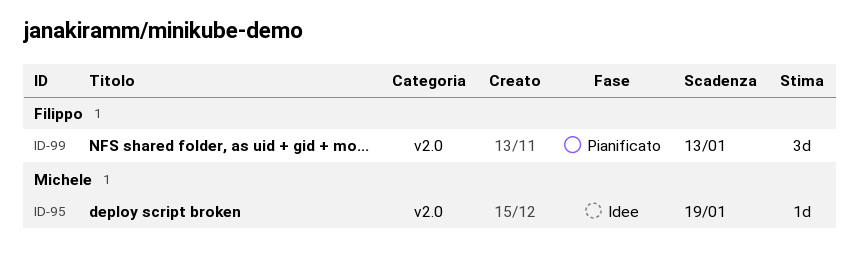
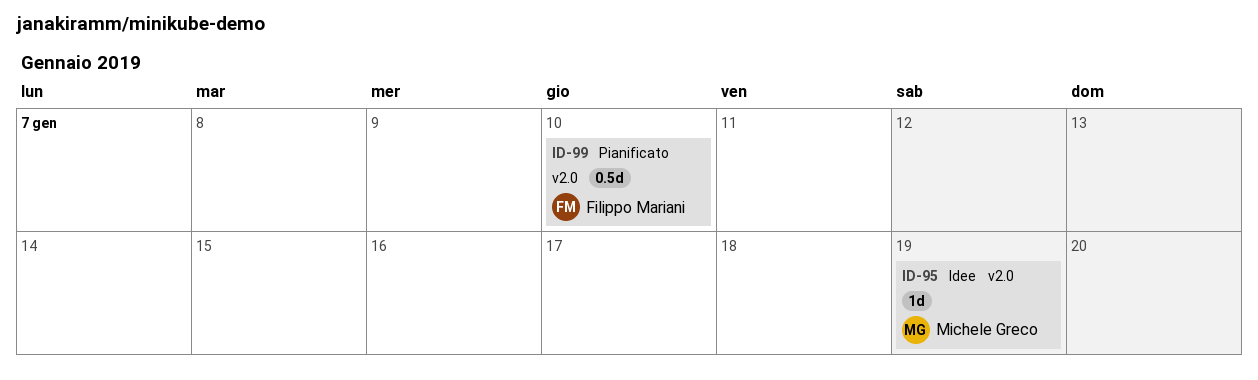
ID-99, estimate: 3d -> 0.5d
ID-99, due: Jan 13 -> Jan 10

